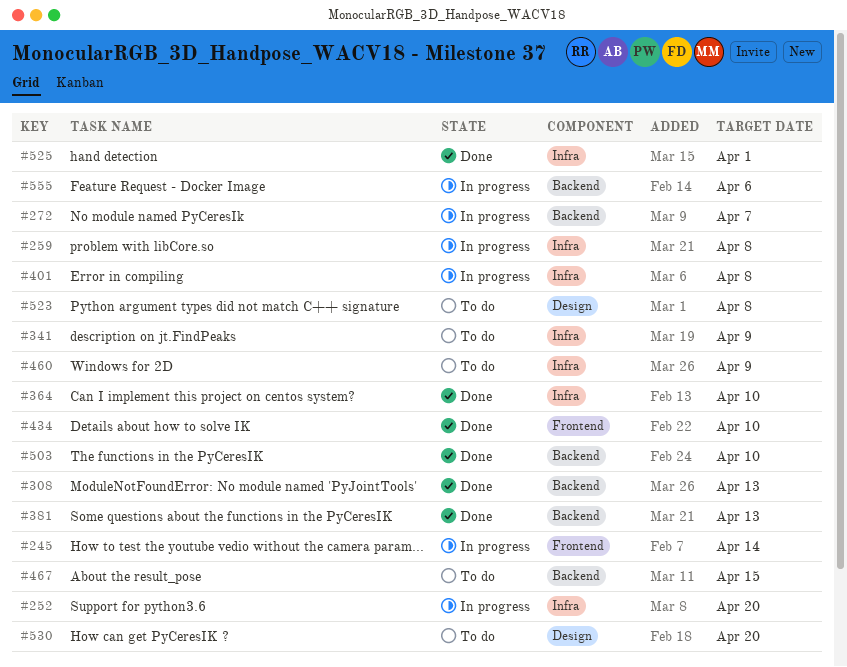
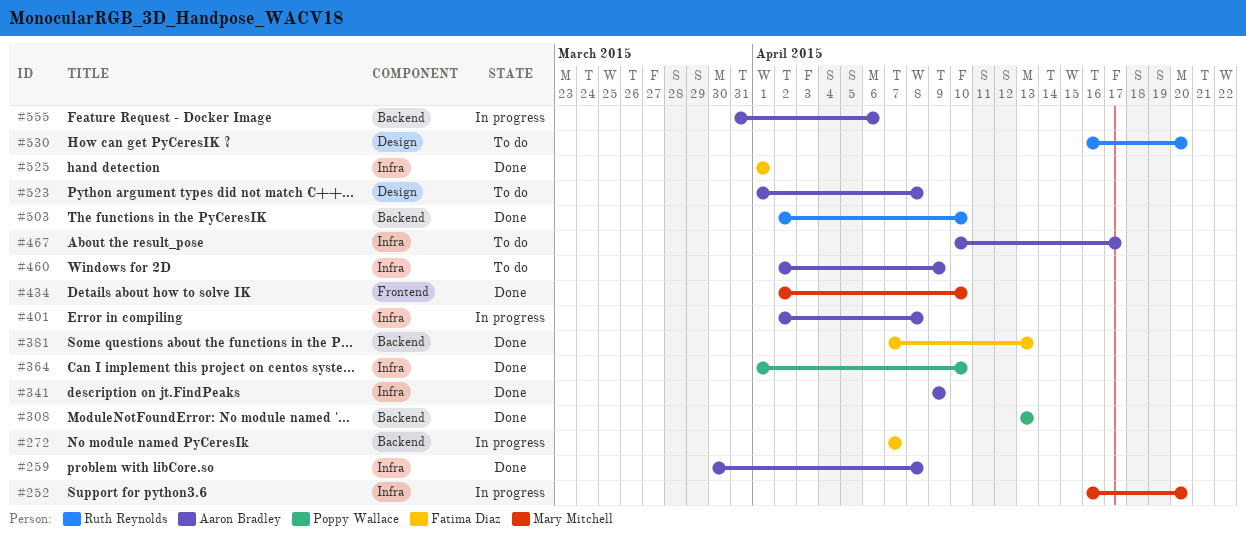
#245: present -> none
#259, status: In progress -> Done
#341, status: To do -> Done
#467, label: Backend -> Infra
#467, due: Apr 15 -> Apr 17

